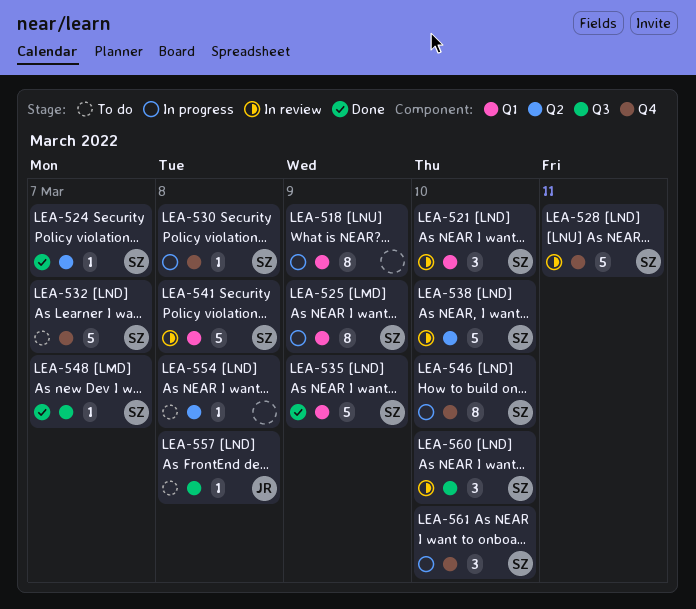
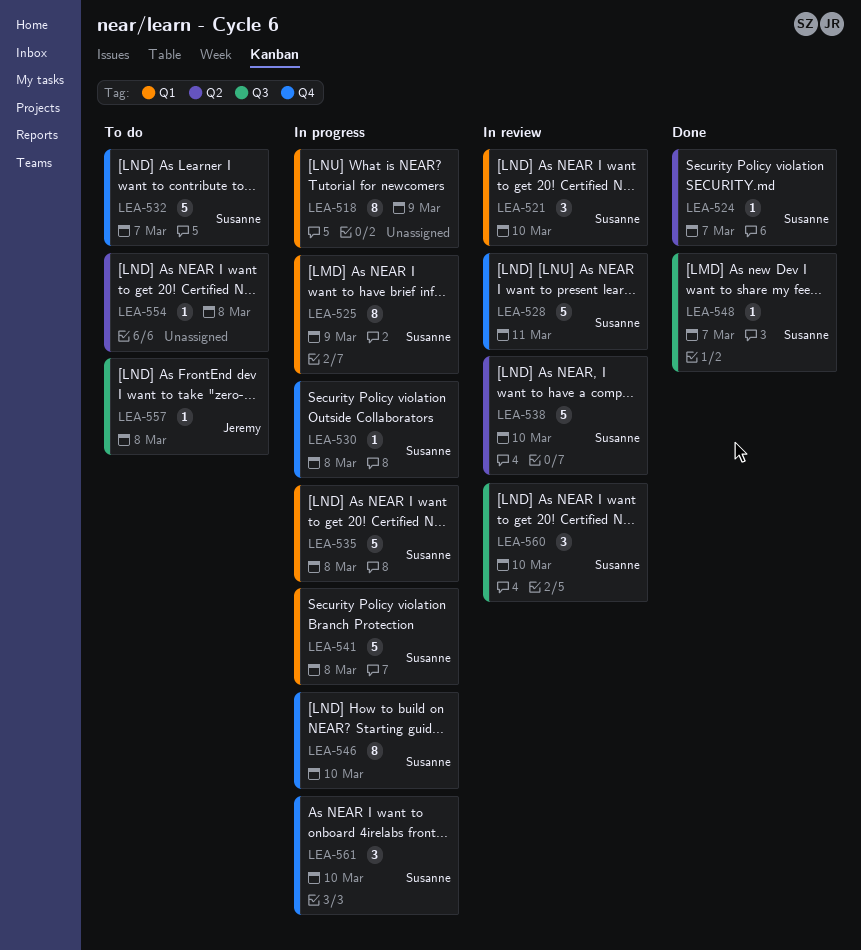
LEA-535, status: Done -> In progress
LEA-535, due: Mar 9 -> Mar 8
LEA-541, status: In review -> In progress

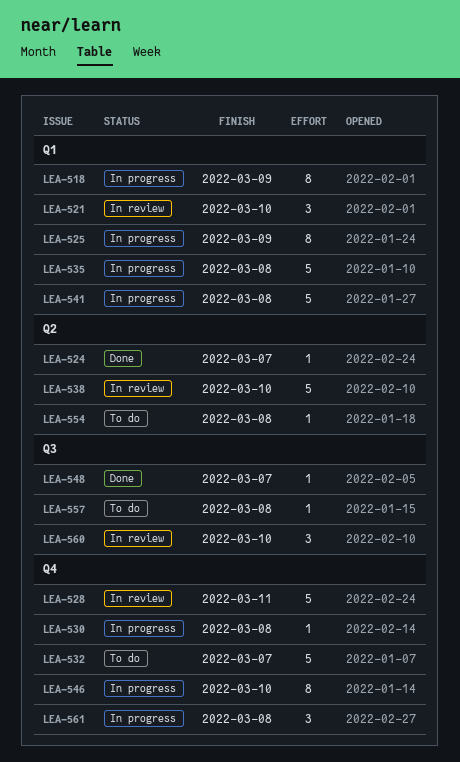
LEA-561, due: Mar 10 -> Mar 8

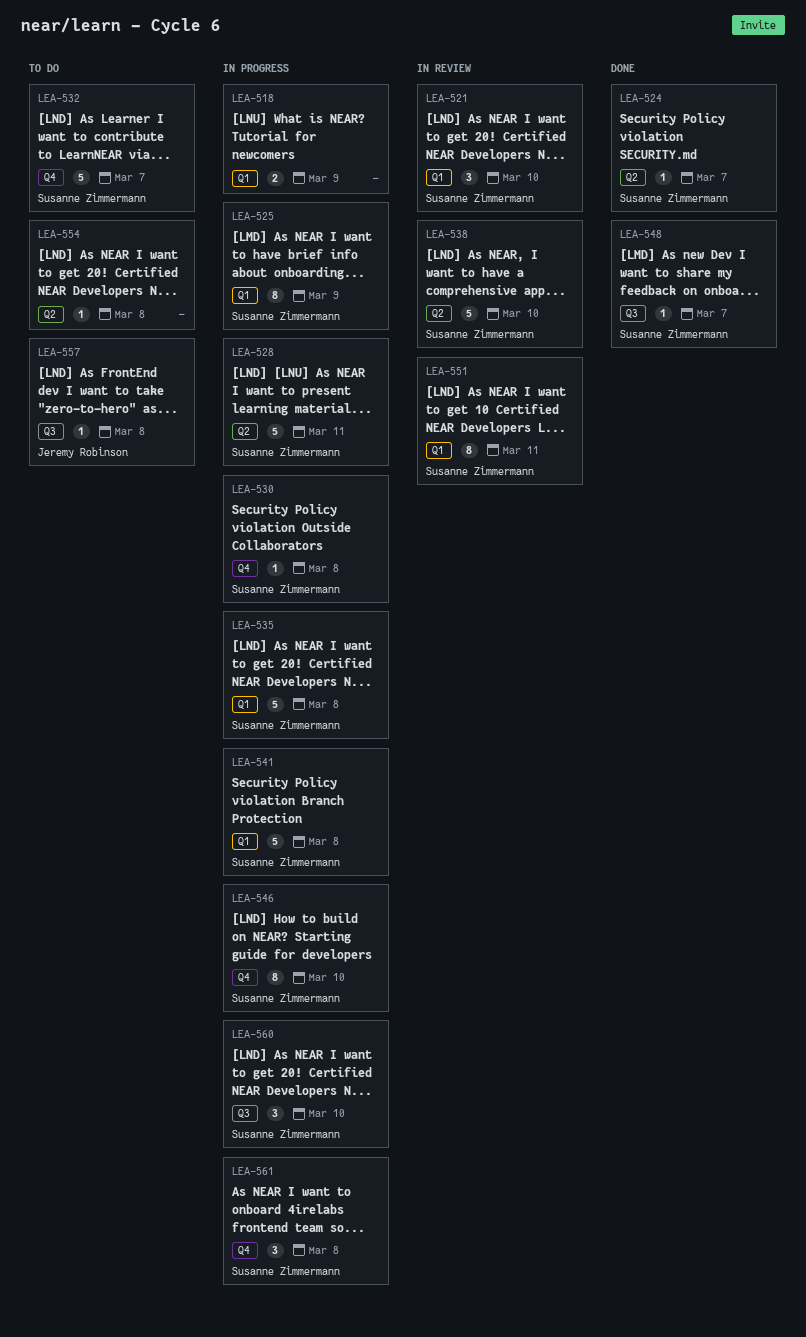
LEA-518, estimate: 8 -> 2
LEA-528, status: In review -> In progress
LEA-528, label: Q4 -> Q2
LEA-551: none -> present
LEA-560, status: In review -> In progress

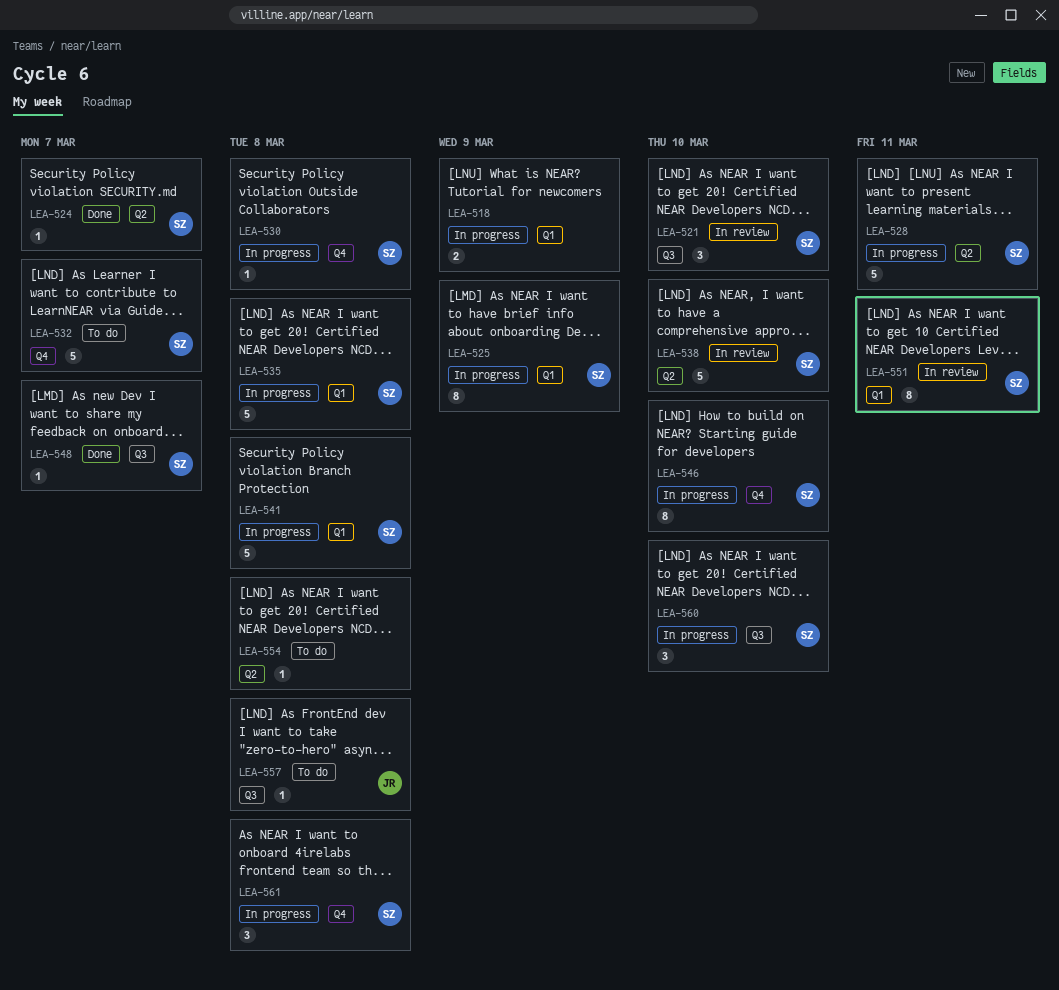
LEA-521, label: Q1 -> Q3

